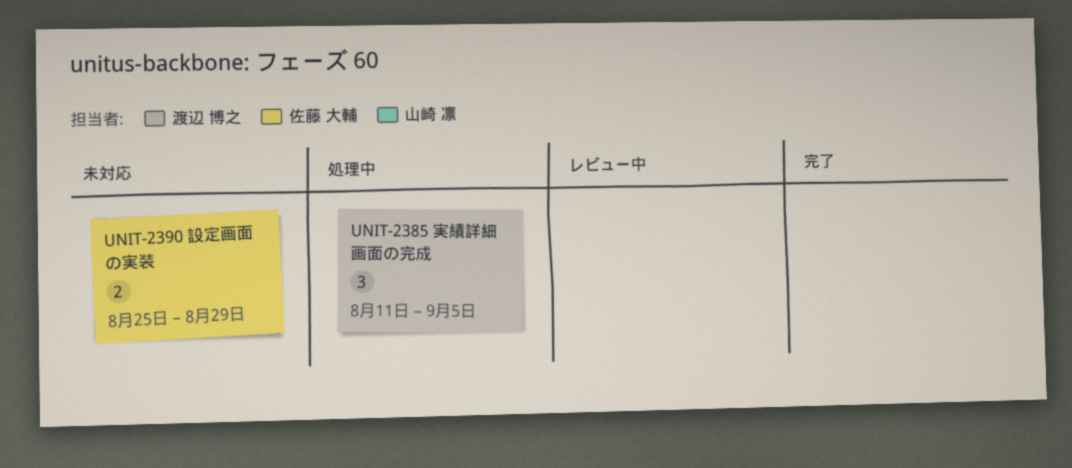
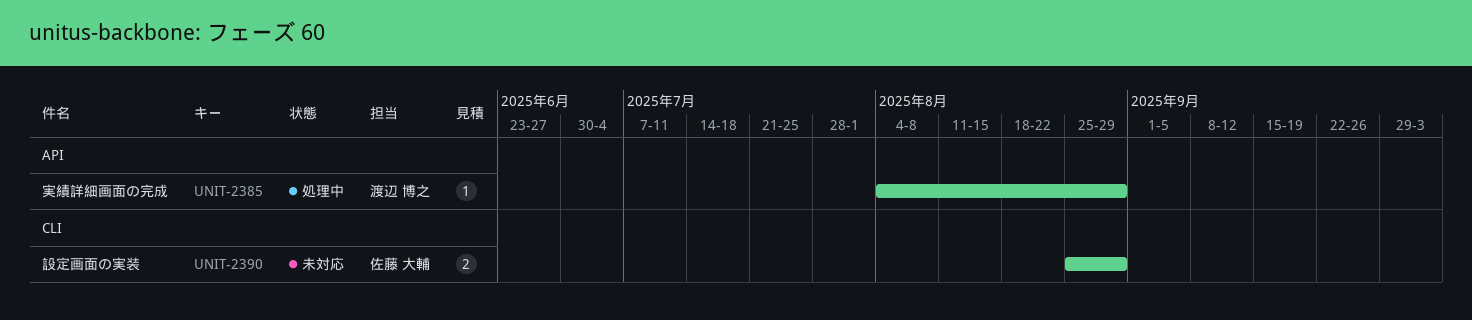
UNIT-2385, estimate: 3 -> 1
UNIT-2385, start: Aug 11 -> Aug 4
UNIT-2385, due: Sep 5 -> Aug 29

